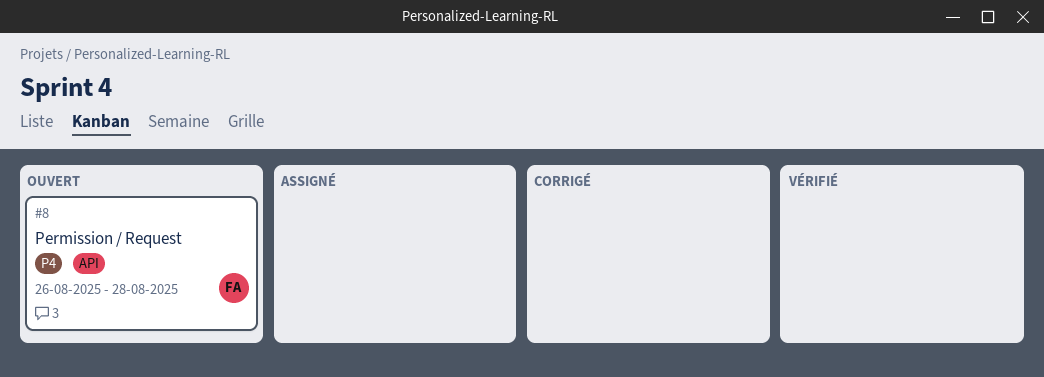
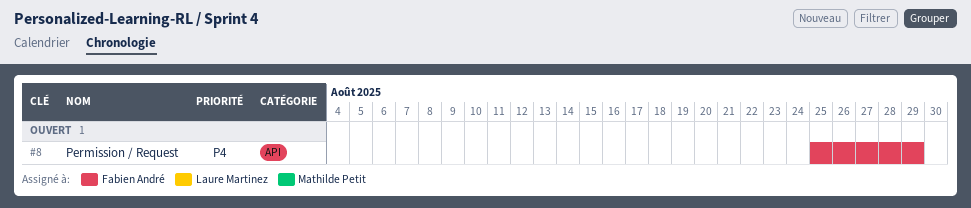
#8, start: Aug 26 -> Aug 25
#8, due: Aug 28 -> Aug 29

